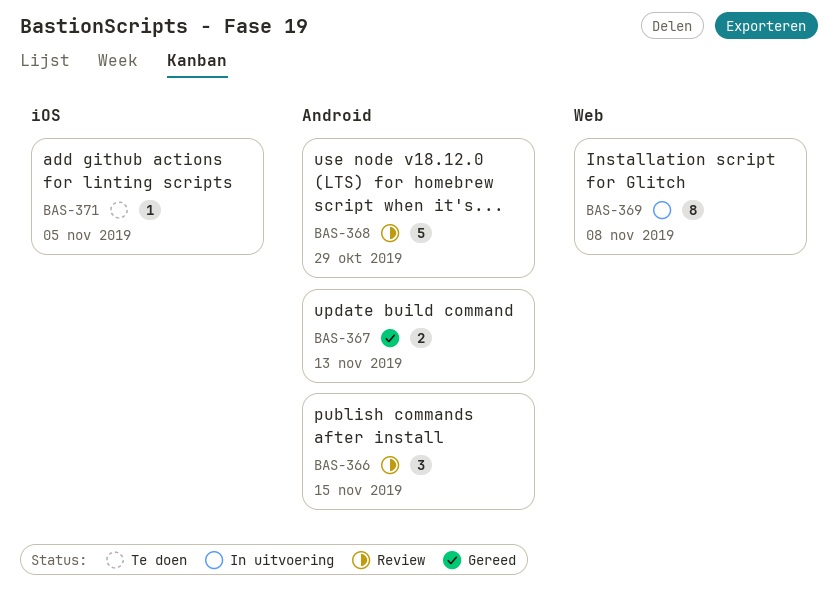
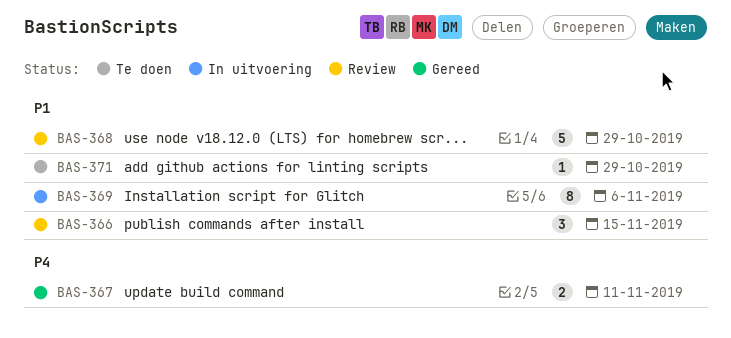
BAS-367, due: Nov 13 -> Nov 11
BAS-369, due: Nov 8 -> Nov 6
BAS-371, due: Nov 5 -> Oct 29

